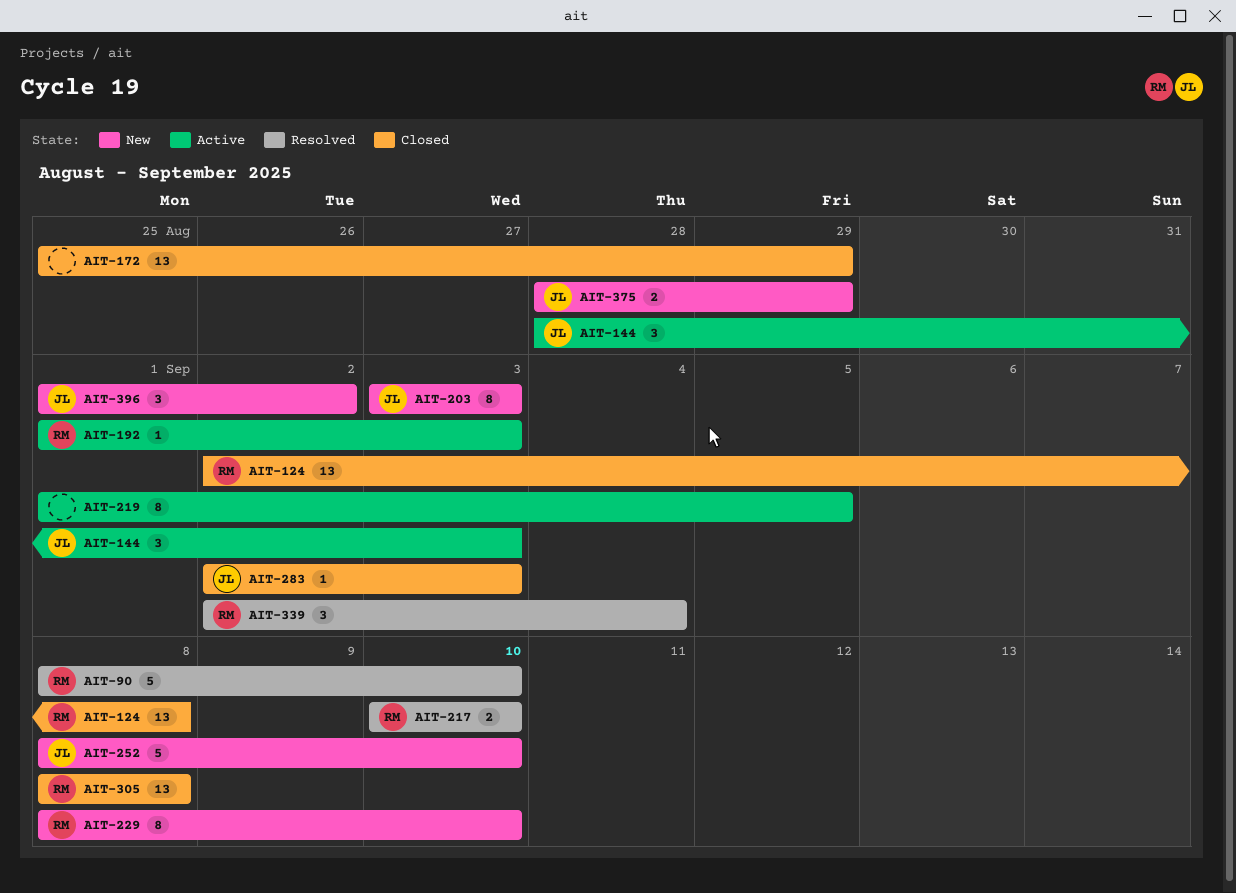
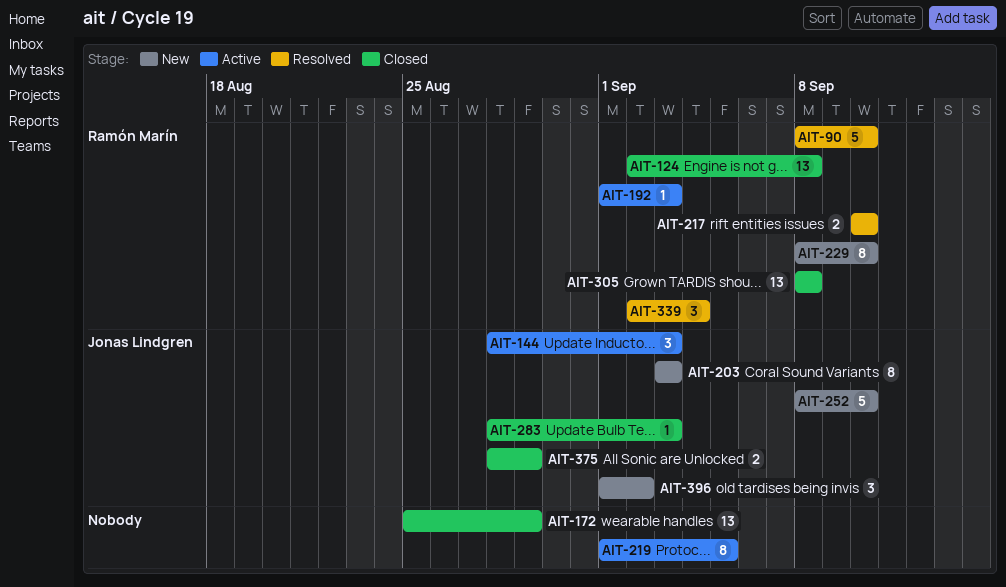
AIT-283, start: Sep 2 -> Aug 28
AIT-375, status: New -> Closed

